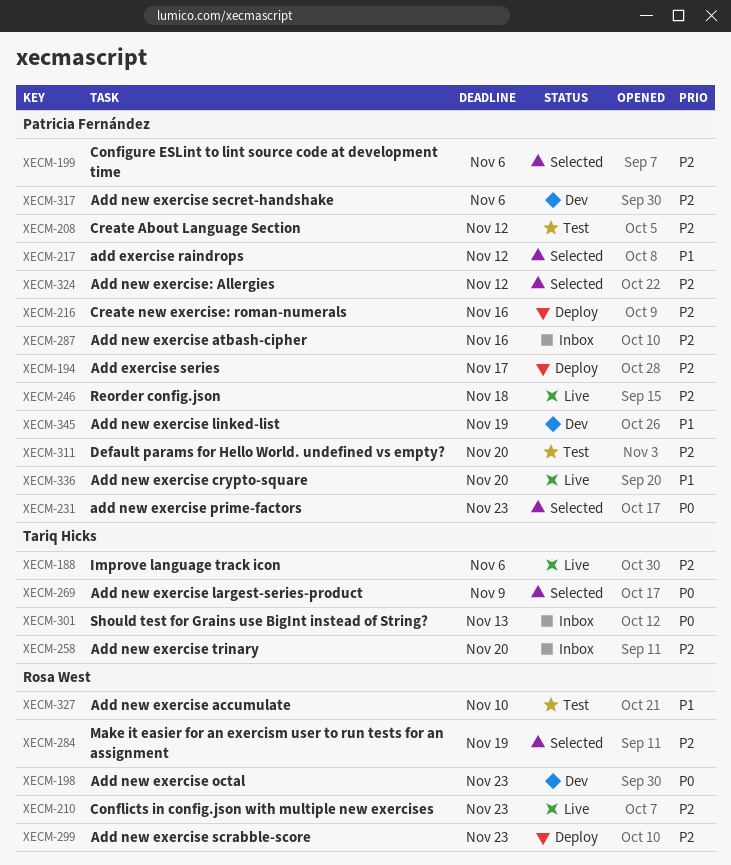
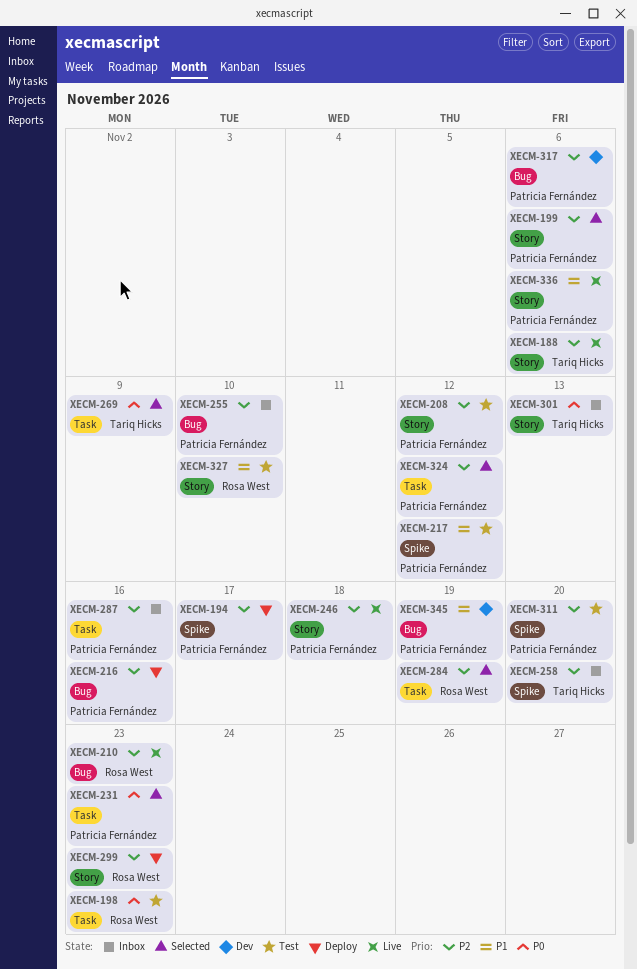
XECM-198, status: Dev -> Test
XECM-217, status: Selected -> Test
XECM-255: none -> present
XECM-336, due: Nov 20 -> Nov 6

